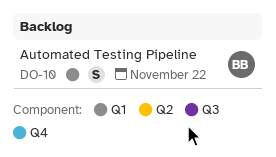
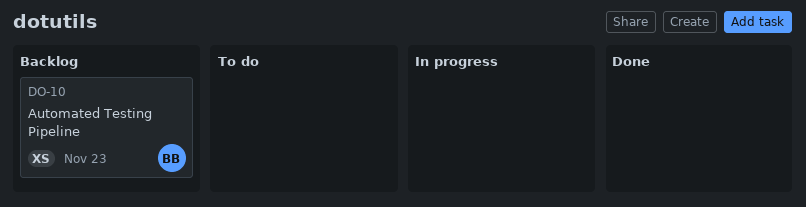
DO-10, estimate: S -> XS
DO-10, due: Nov 22 -> Nov 23

